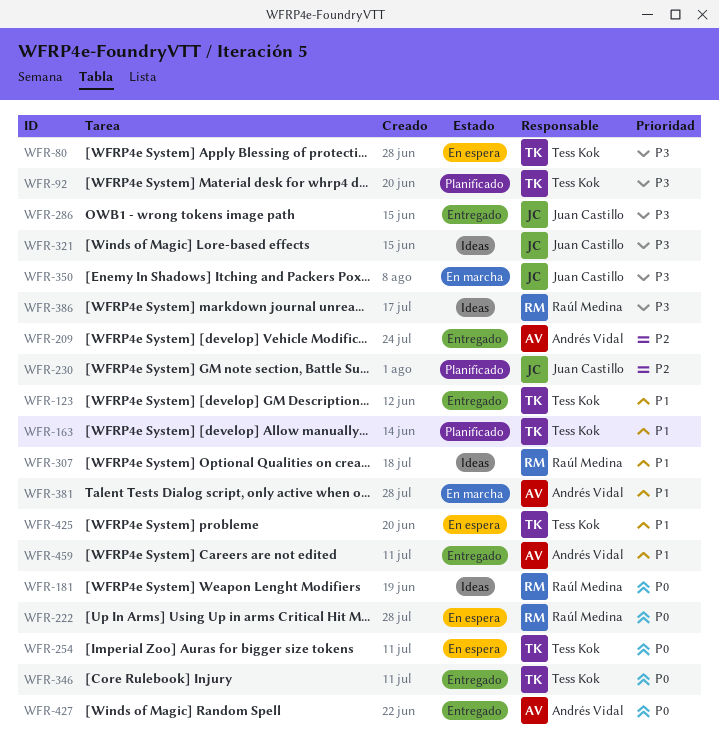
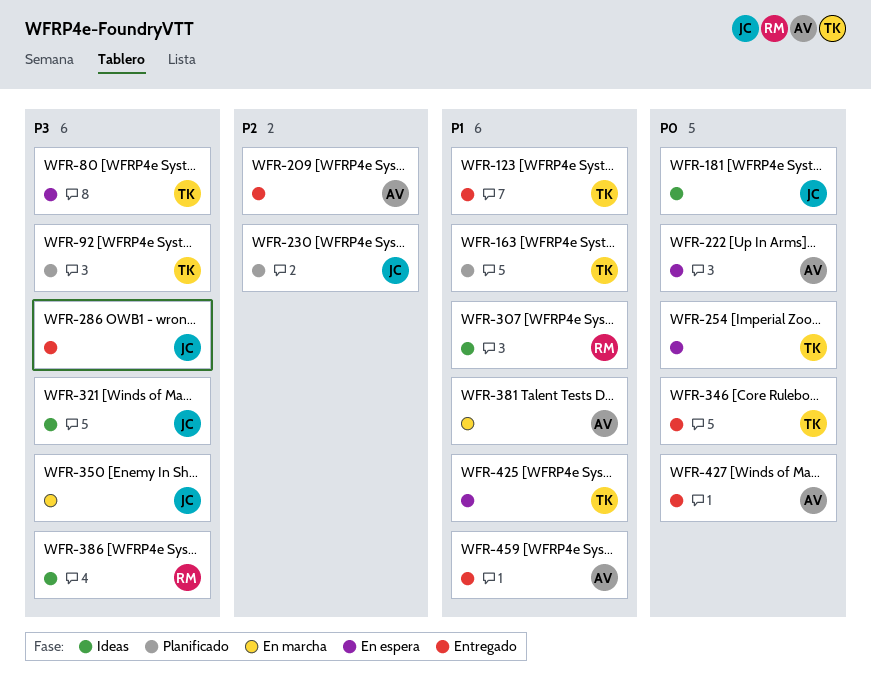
WFR-181, owner: Raúl Medina -> Juan Castillo
WFR-222, owner: Raúl Medina -> Andrés Vidal

